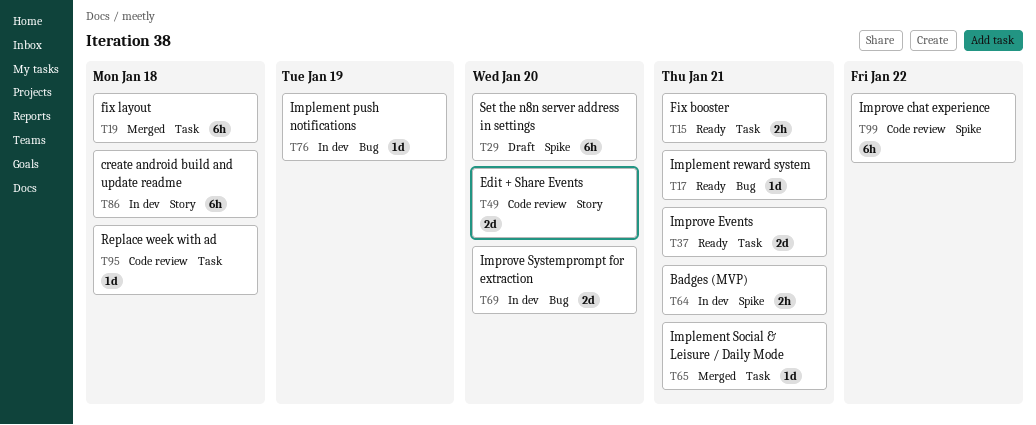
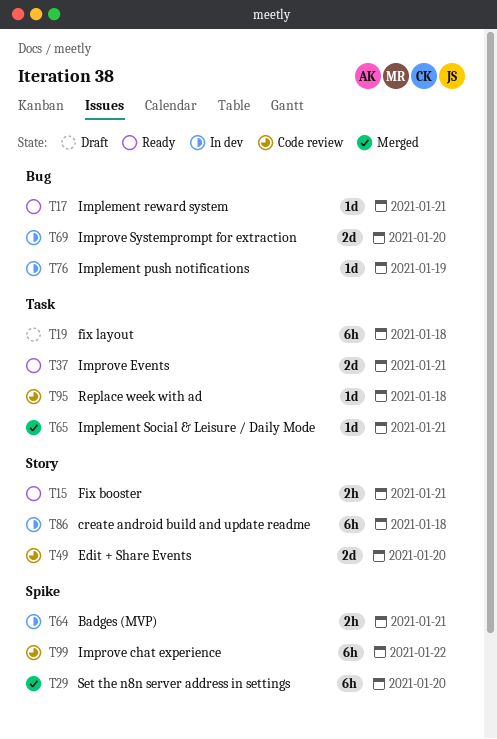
T15, label: Task -> Story
T19, status: Merged -> Draft
T29, status: Draft -> Merged

